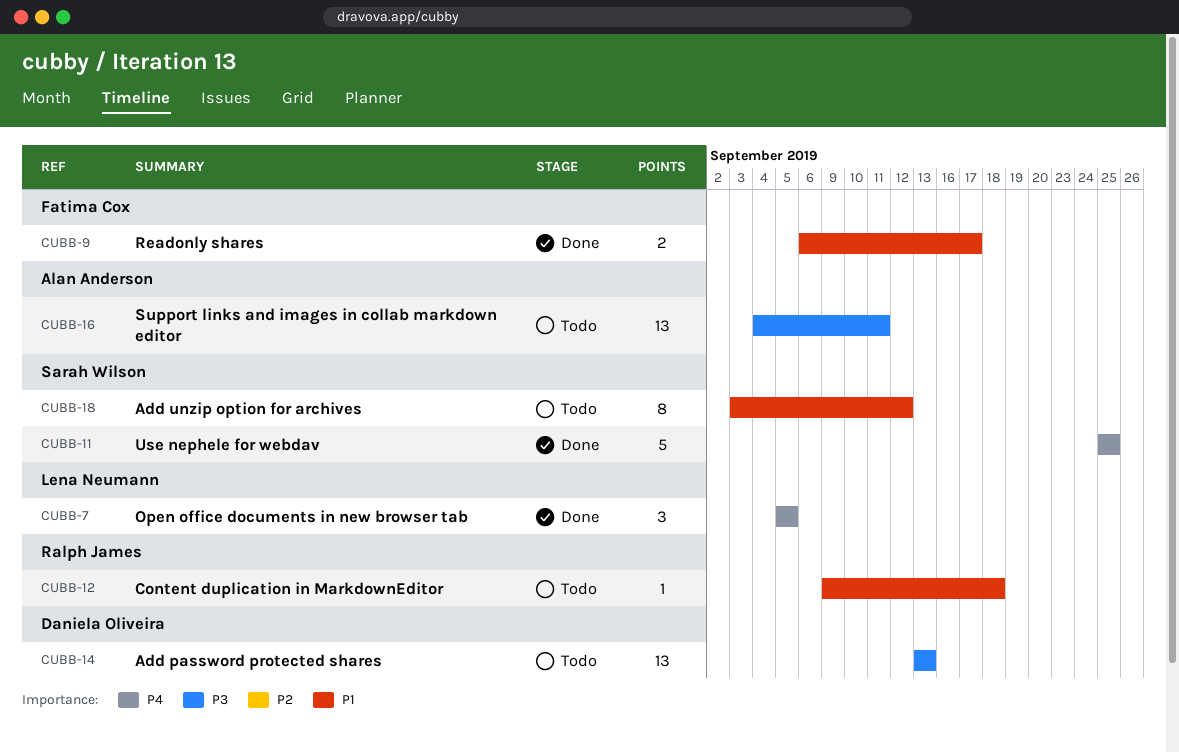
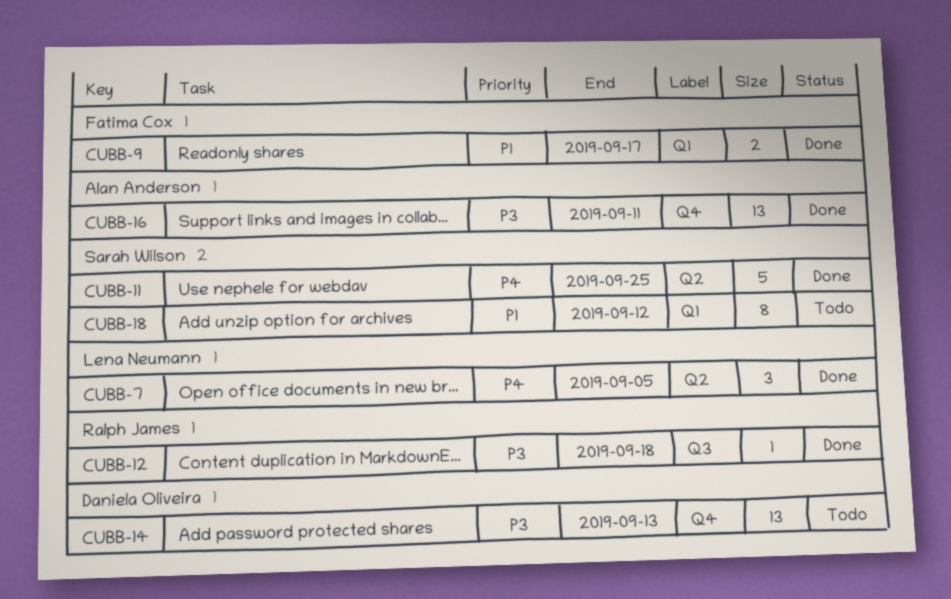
CUBB-12, status: Todo -> Done
CUBB-12, priority: P1 -> P3
CUBB-16, status: Todo -> Done

